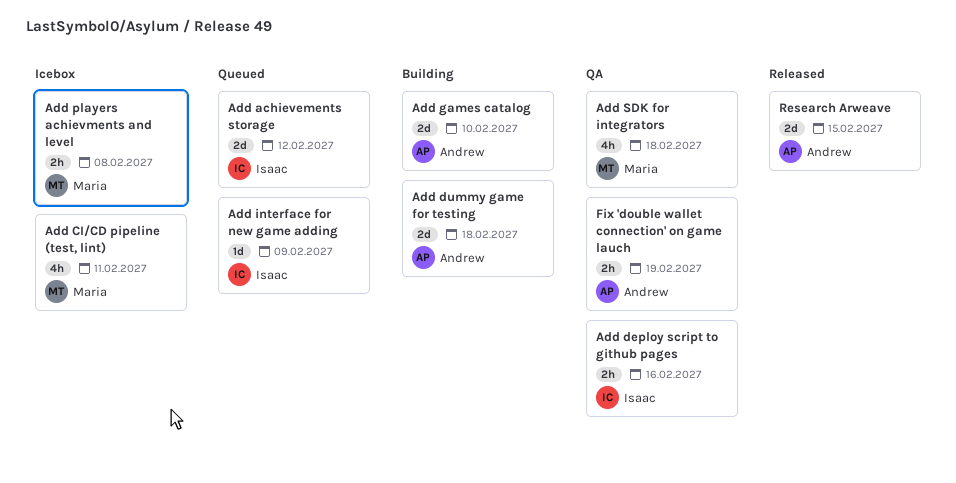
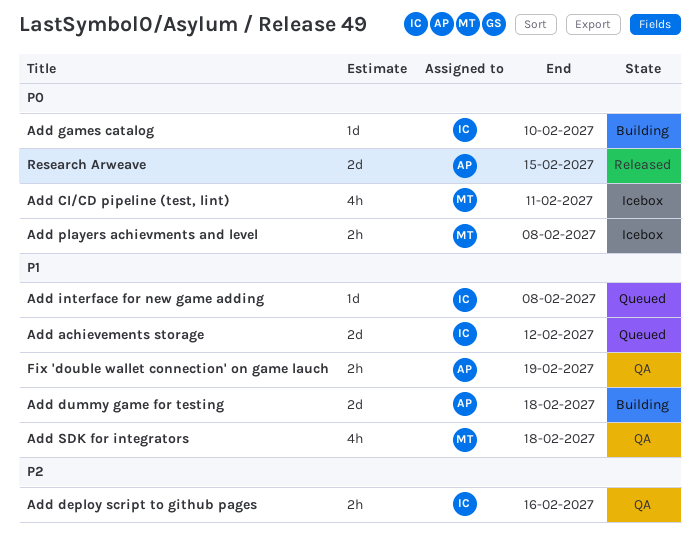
Add games catalog, owner: Andrew -> Isaac
Add games catalog, estimate: 2d -> 1d
Add interface for new game adding, due: Feb 9 -> Feb 8

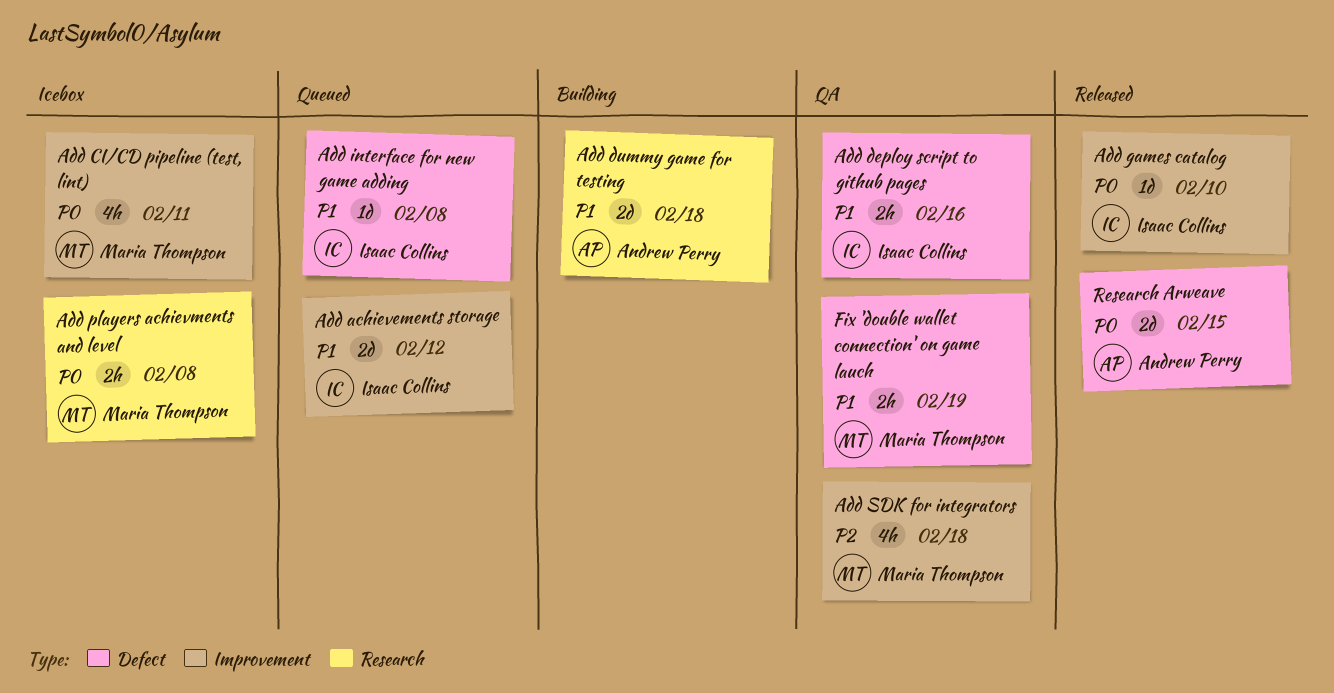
Add deploy script to github pages, priority: P2 -> P1
Add games catalog, status: Building -> Released
Add SDK for integrators, priority: P1 -> P2
Fix 'double wallet connection' on game lauch, owner: Andrew Perry -> Maria Thompson

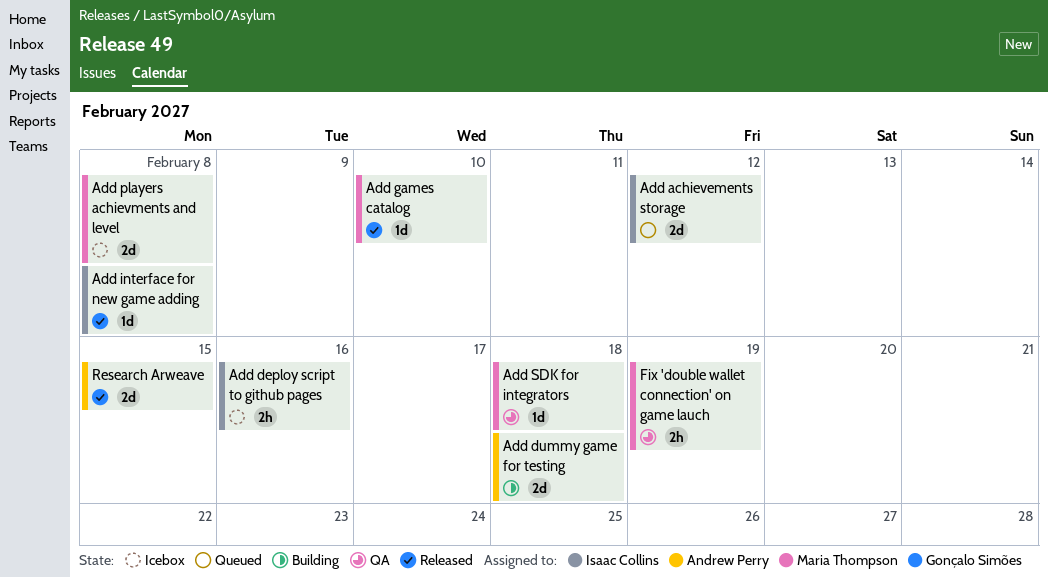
Add CI/CD pipeline (test, lint): present -> none
Add deploy script to github pages, status: QA -> Icebox
Add games catalog, owner: Isaac Collins -> Maria Thompson
Add interface for new game adding, status: Queued -> Released
Add players achievments and level, estimate: 2h -> 2d
Add SDK for integrators, estimate: 4h -> 1d

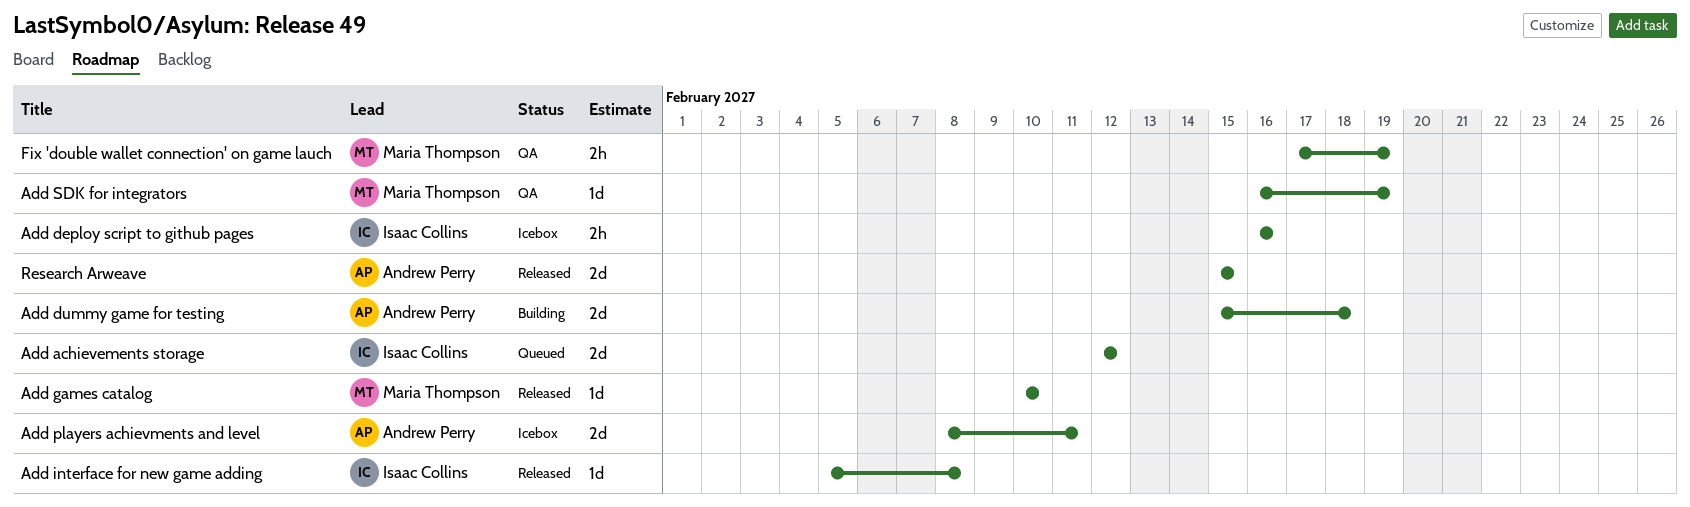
Add players achievments and level, owner: Maria Thompson -> Andrew Perry
Add players achievments and level, due: Feb 8 -> Feb 11
Add SDK for integrators, due: Feb 18 -> Feb 19

